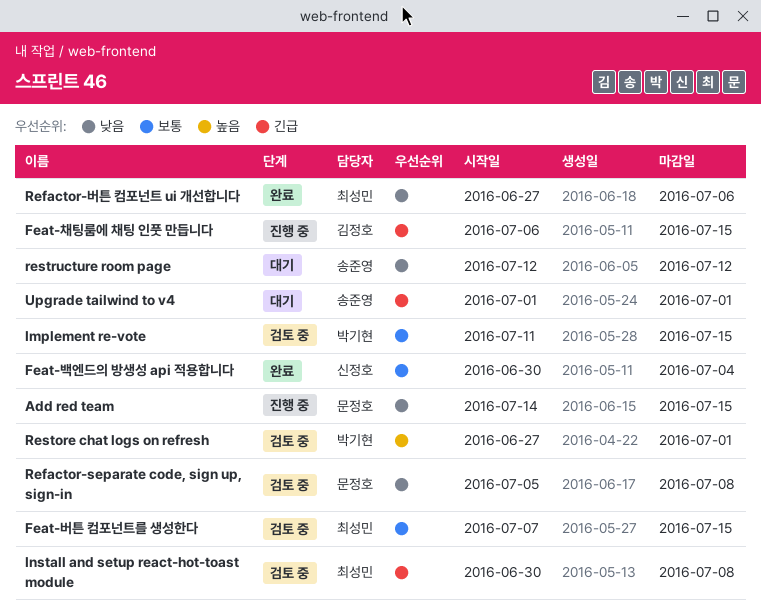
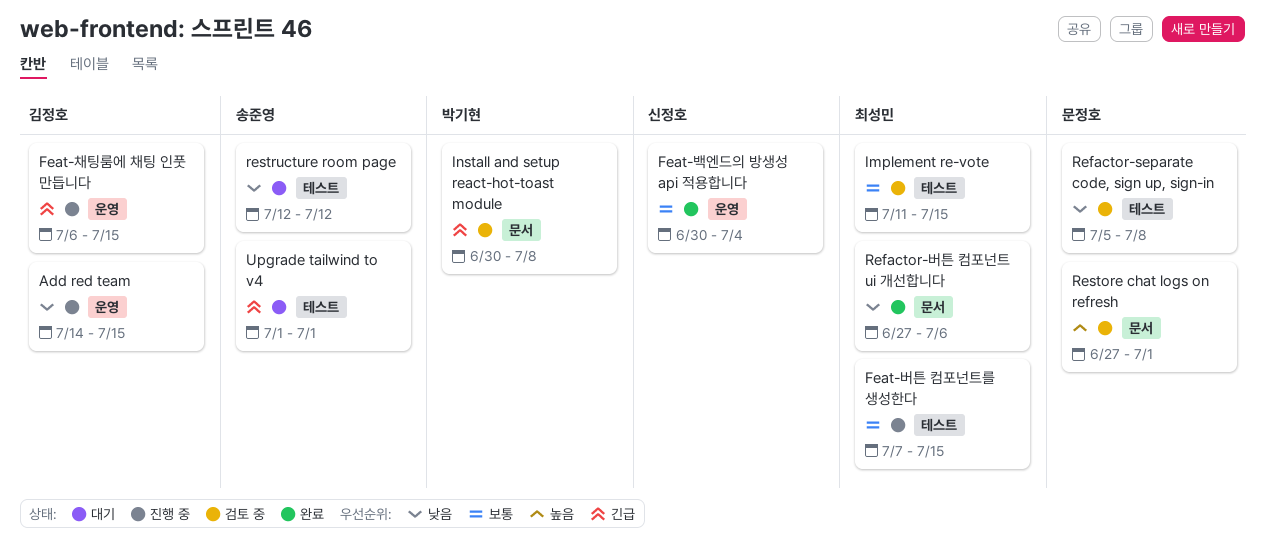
Add red team, owner: 문정호 -> 김정호
Feat-버튼 컴포넌트를 생성한다, status: 검토 중 -> 진행 중
Implement re-vote, owner: 박기현 -> 최성민
Install and setup react-hot-toast module, owner: 최성민 -> 박기현
Restore chat logs on refresh, owner: 박기현 -> 문정호

